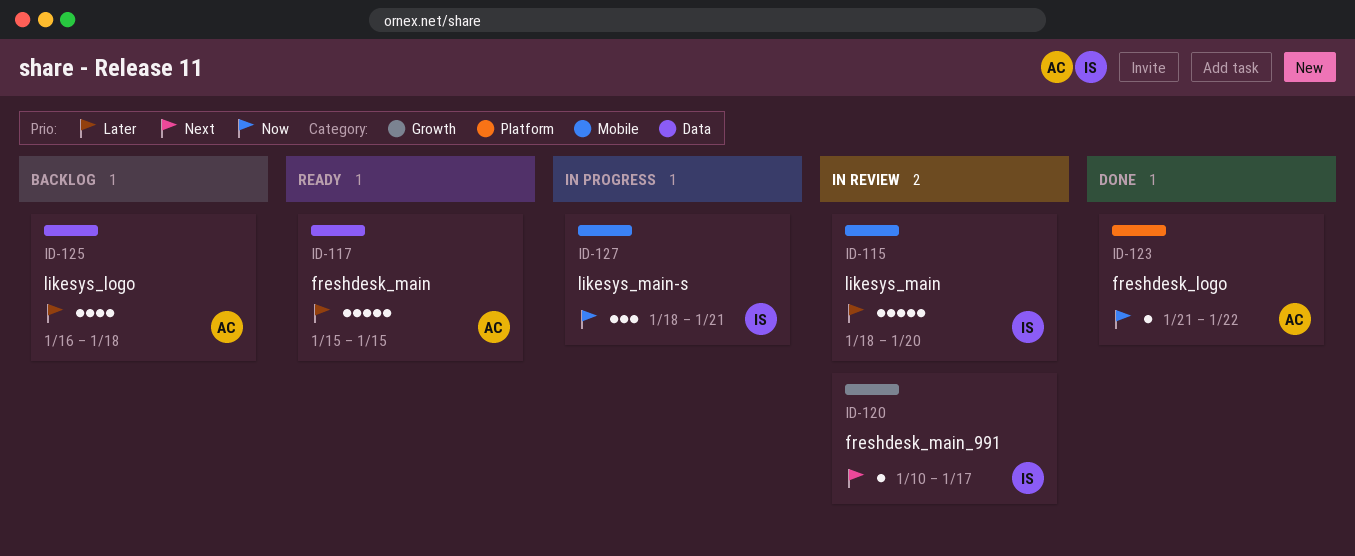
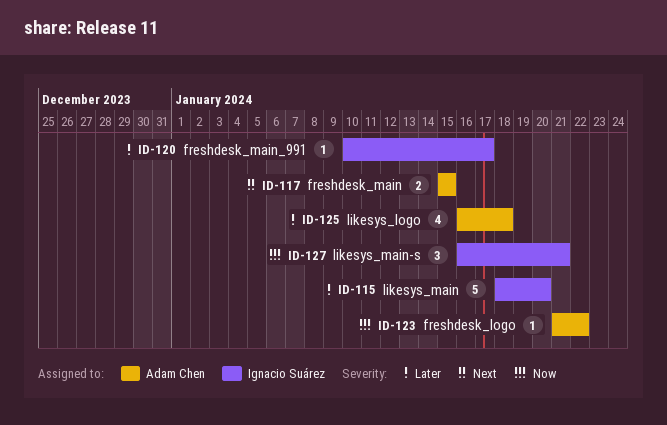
ID-117, priority: Later -> Next
ID-117, estimate: 5 -> 2
ID-120, priority: Next -> Later
ID-127, start: Jan 18 -> Jan 16

